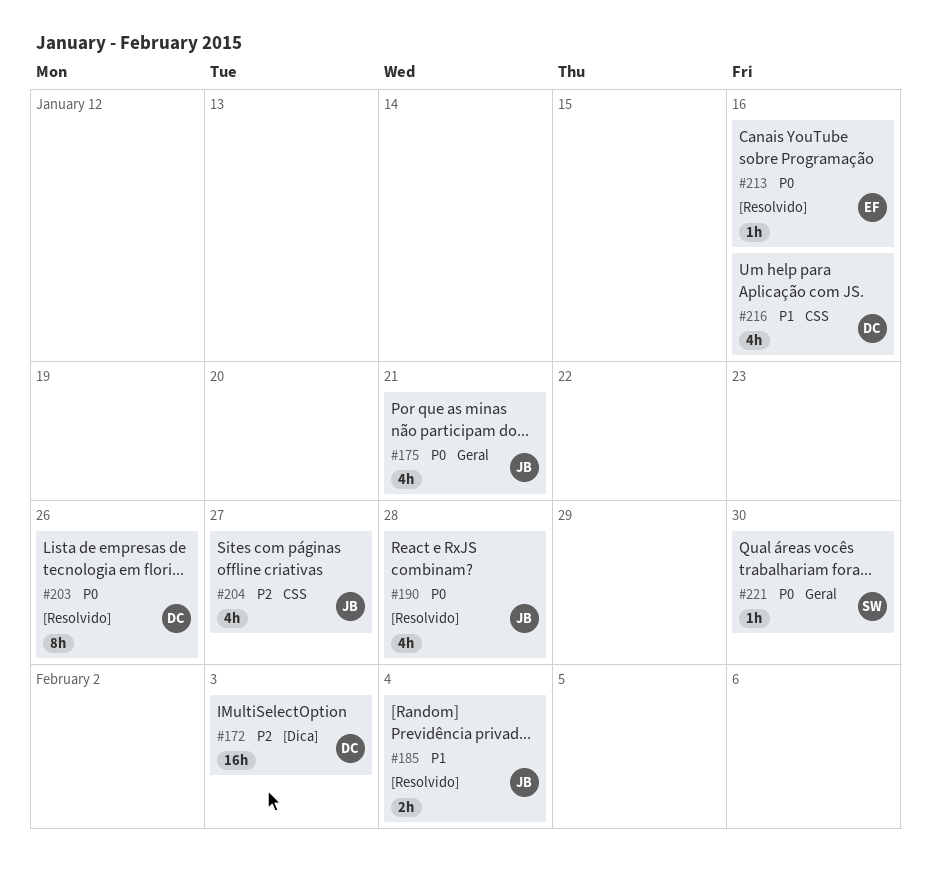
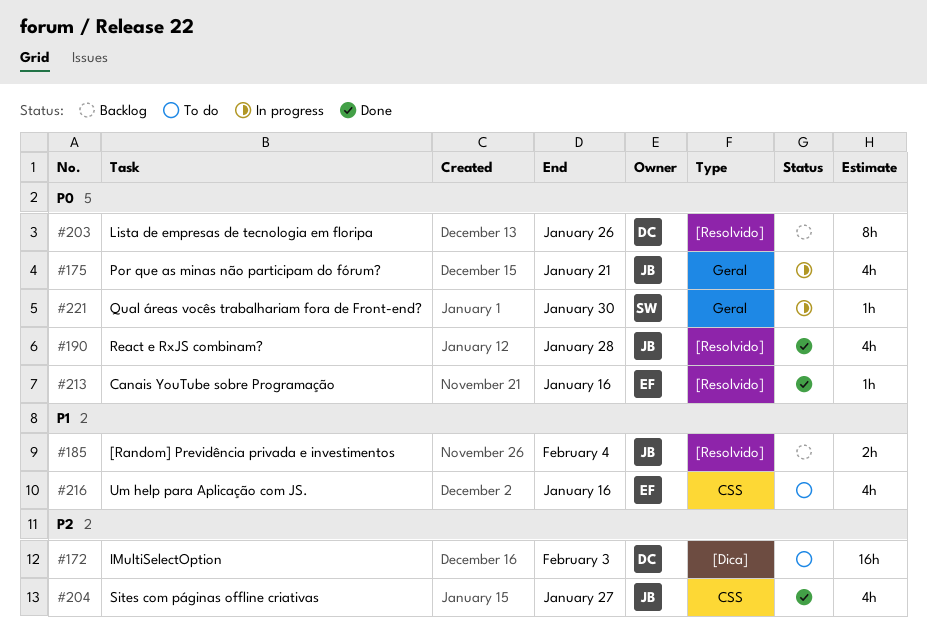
#216, owner: DC -> EF

